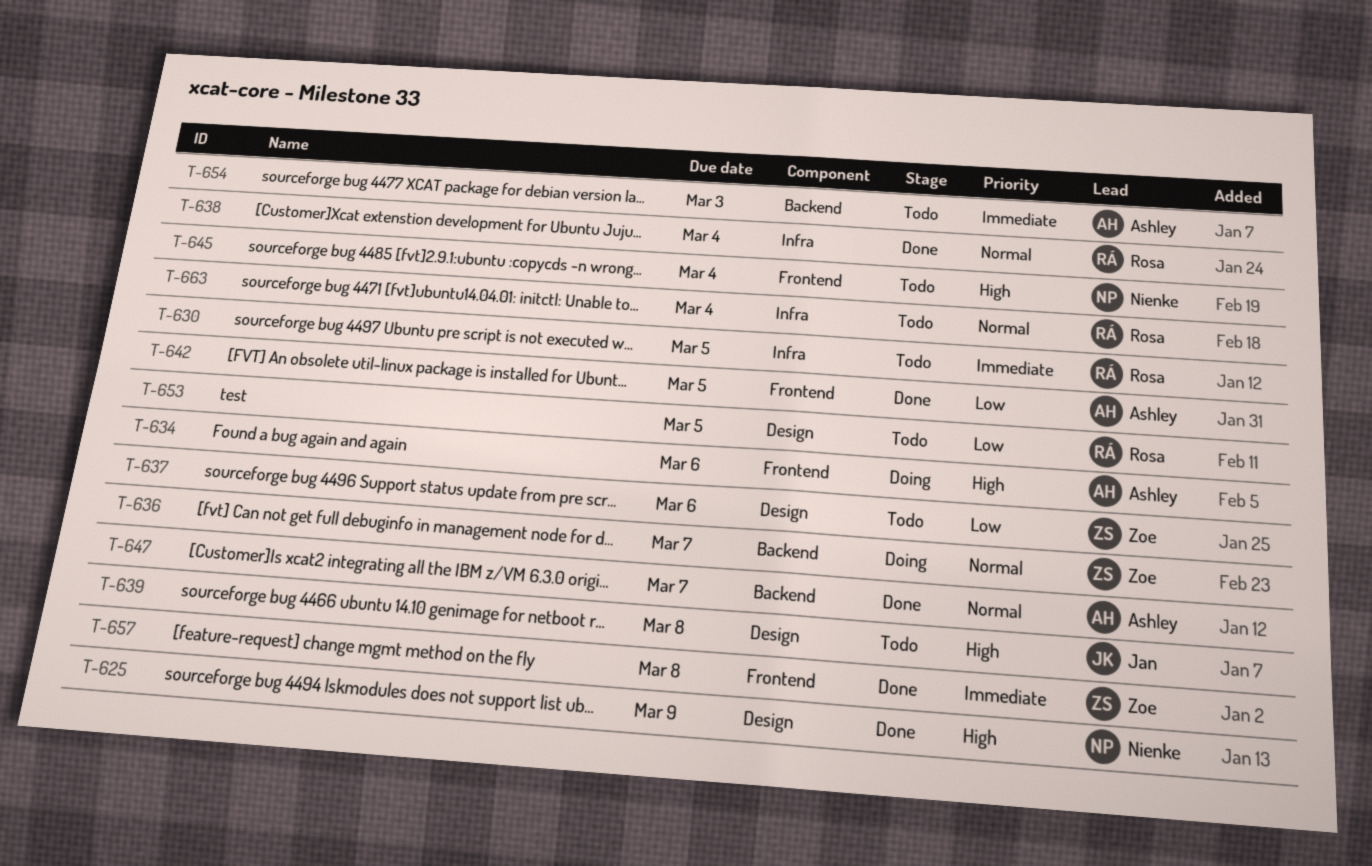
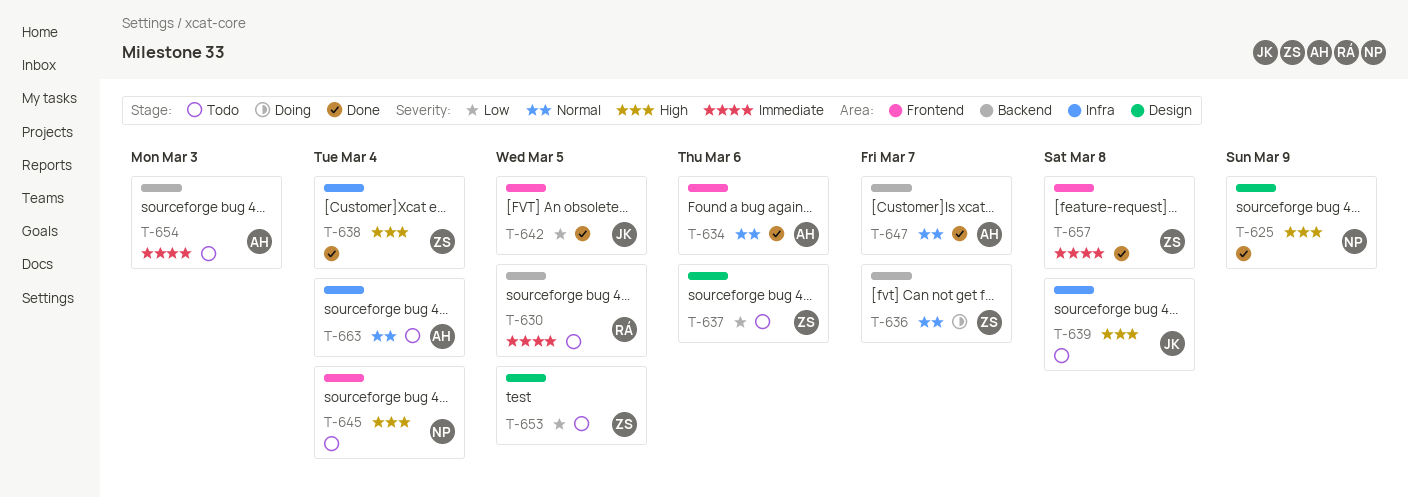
T-630, label: Infra -> Backend
T-634, status: Doing -> Done
T-634, priority: High -> Normal
T-638, owner: Rosa -> Zoe
T-638, priority: Normal -> High
T-639, label: Design -> Infra
T-642, owner: Ashley -> Jan
T-653, owner: Rosa -> Zoe
T-663, owner: Rosa -> Ashley

